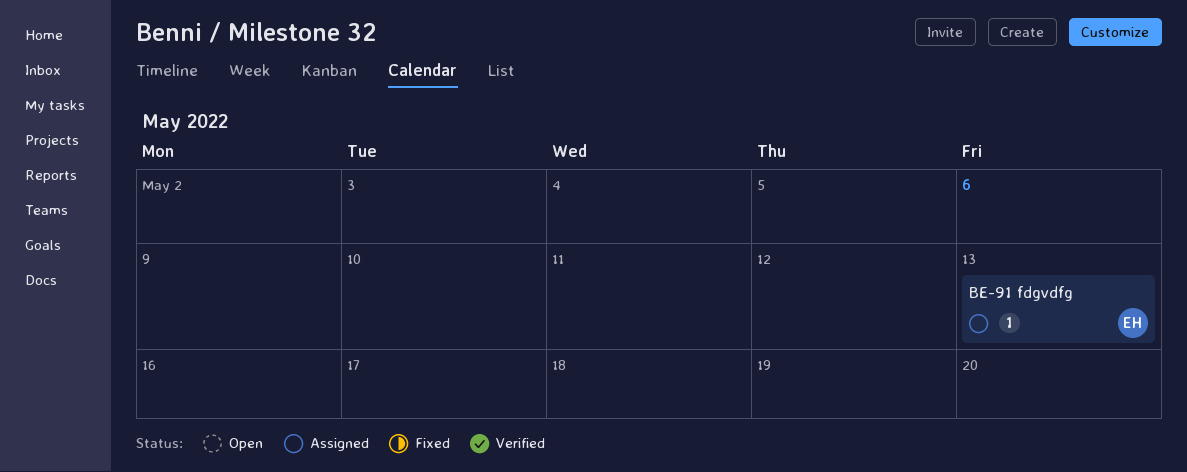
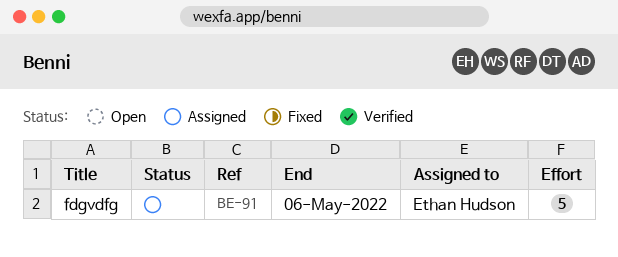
BE-91, estimate: 1 -> 5
BE-91, due: May 13 -> May 6

